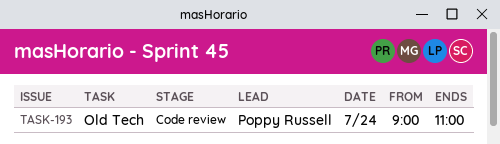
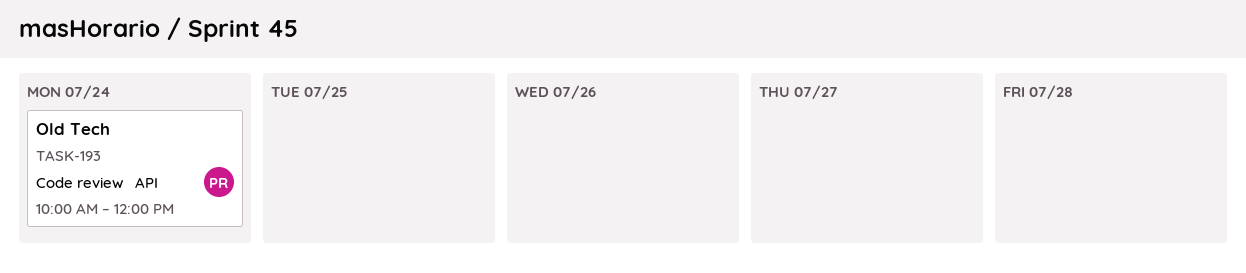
TASK-193, begins: 09:00 -> 10:00
TASK-193, ends: 11:00 -> 12:00

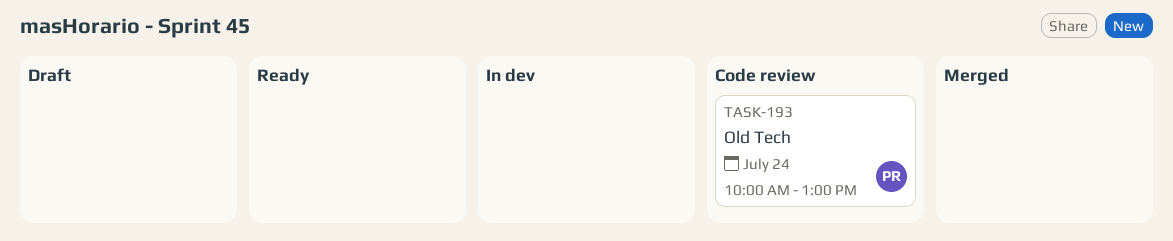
TASK-193, ends: 12:00 -> 13:00

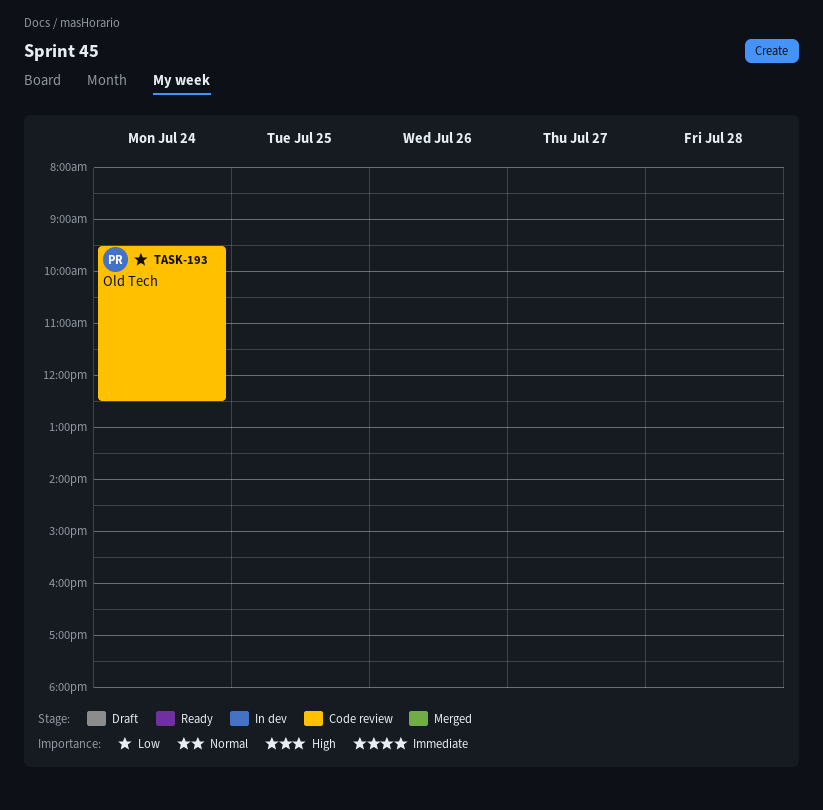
TASK-193, begins: 10:00 -> 09:30
TASK-193, ends: 13:00 -> 12:30

